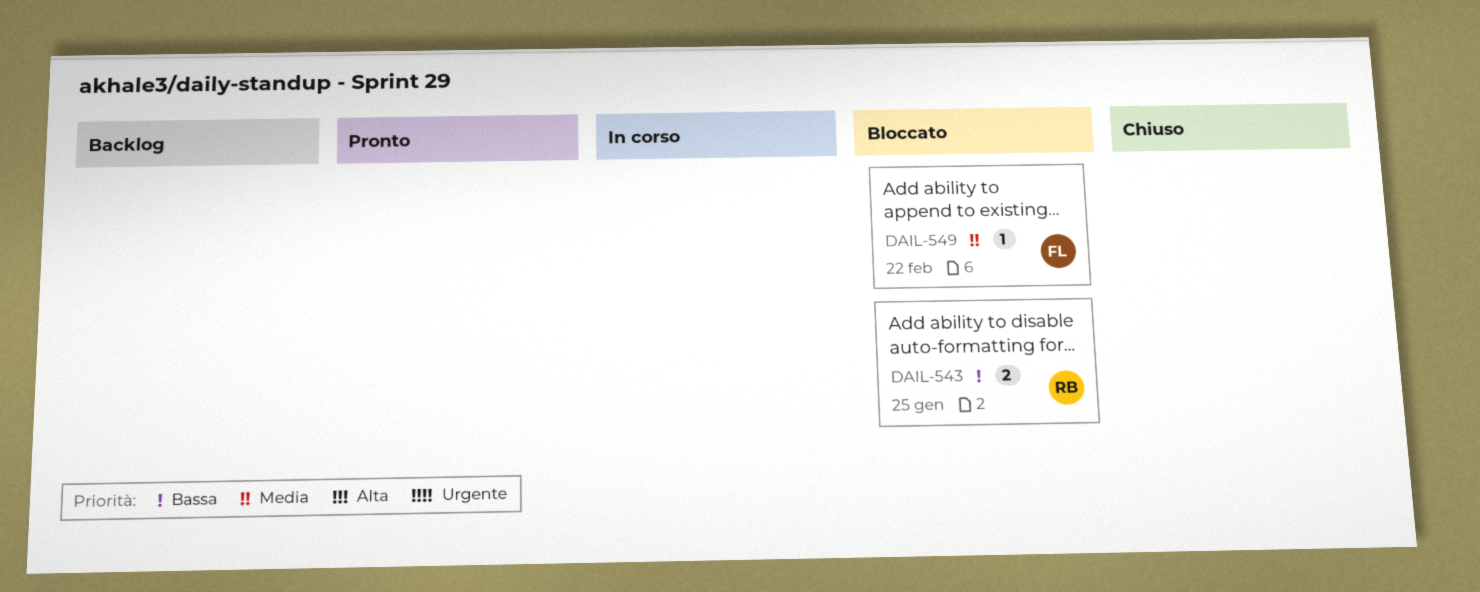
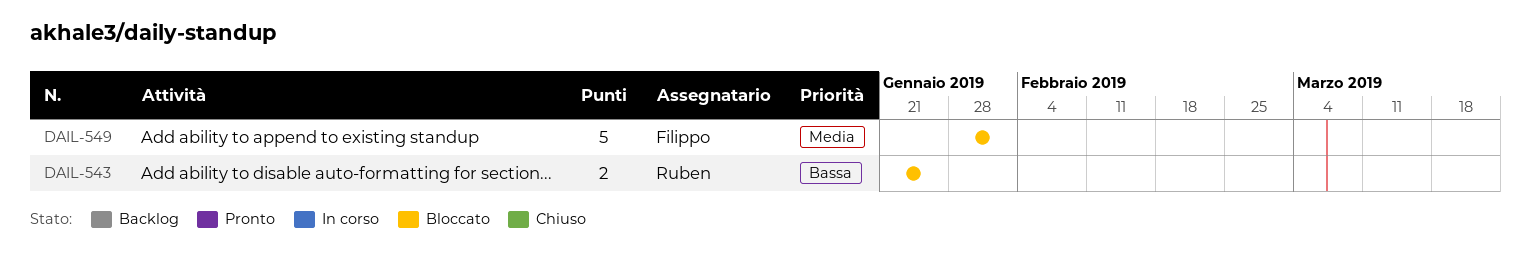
DAIL-549, estimate: 1 -> 5
DAIL-549, due: Feb 22 -> Feb 1

